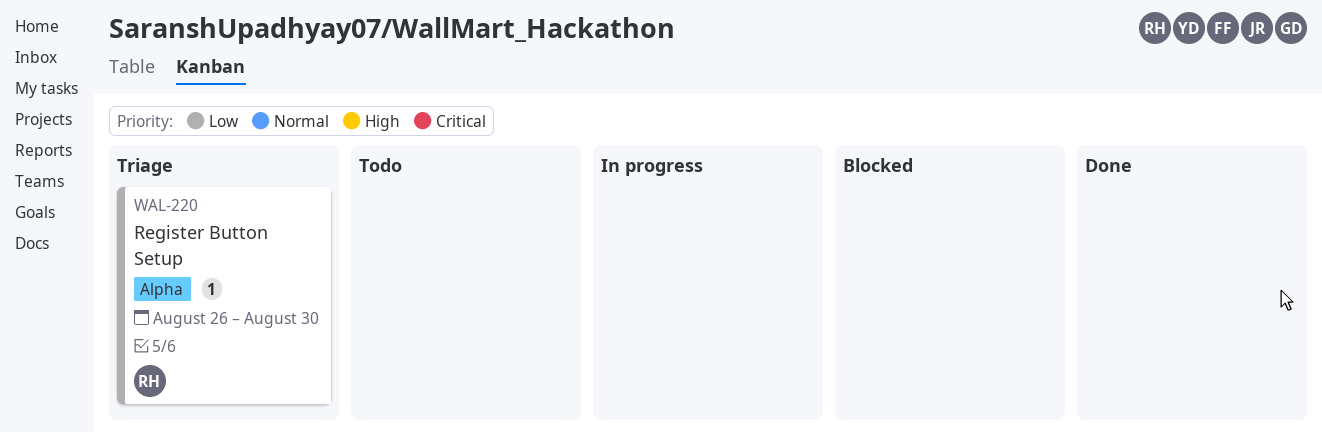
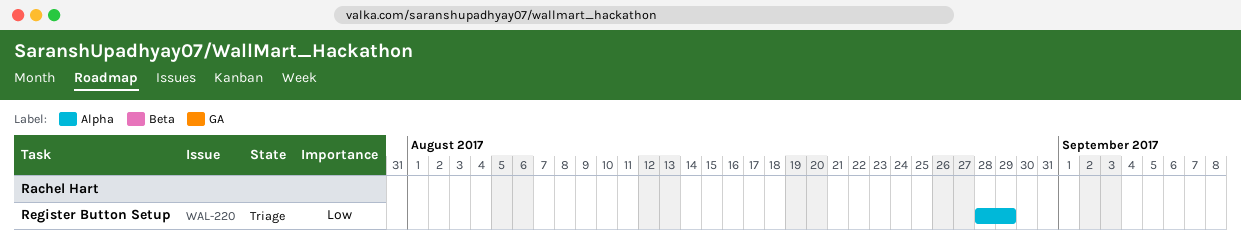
WAL-220, start: Aug 26 -> Aug 28
WAL-220, due: Aug 30 -> Aug 29

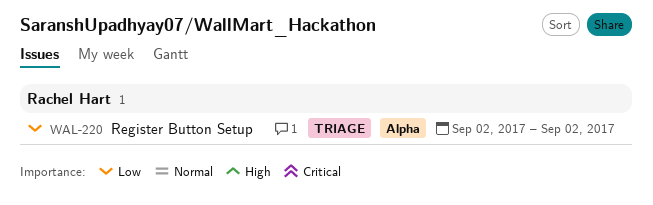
WAL-220, start: Aug 28 -> Sep 2
WAL-220, due: Aug 29 -> Sep 2

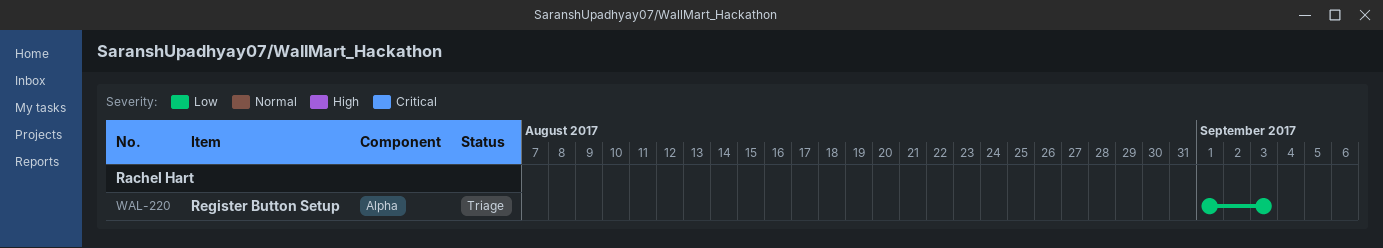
WAL-220, start: Sep 2 -> Sep 1
WAL-220, due: Sep 2 -> Sep 3

